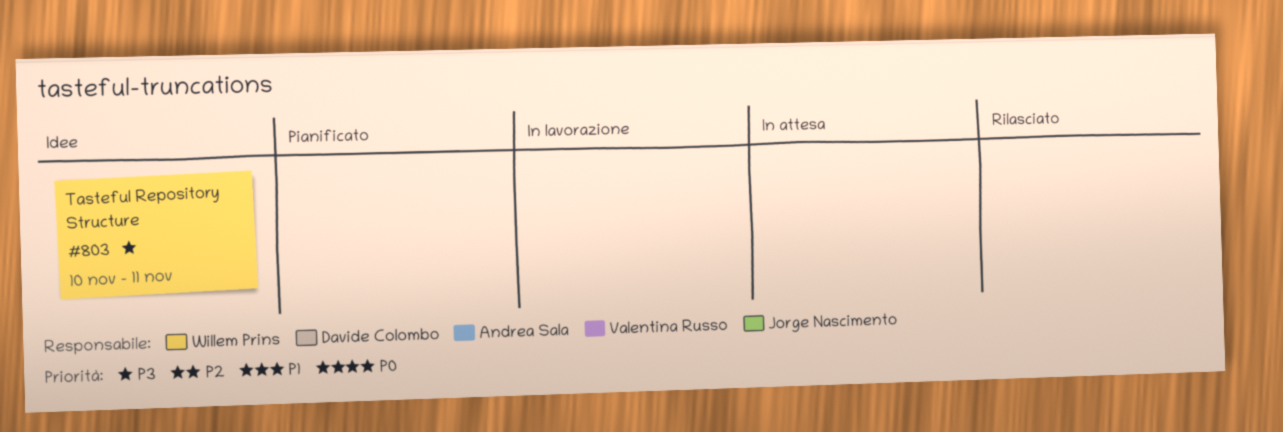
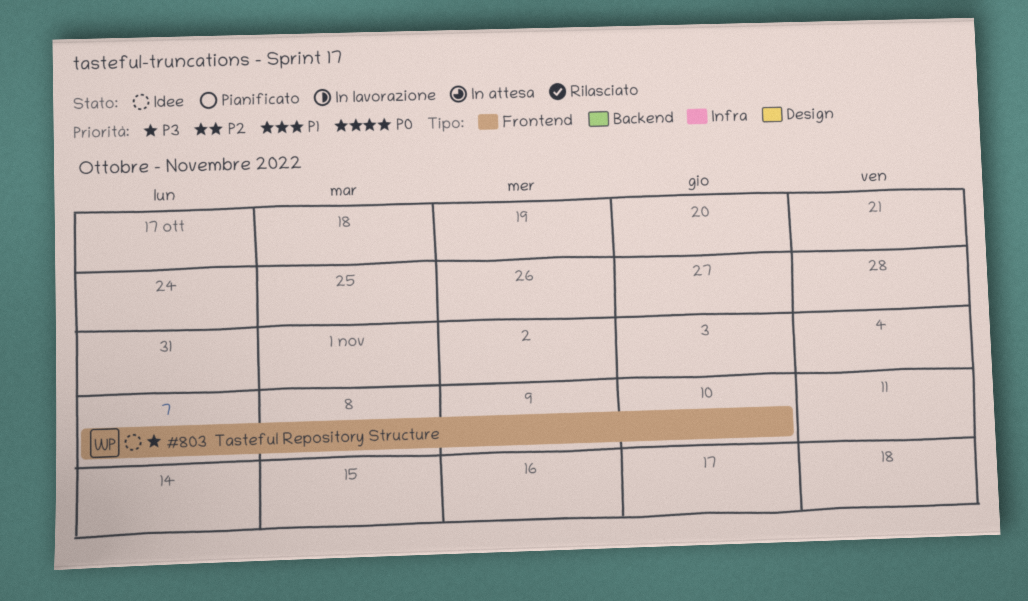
#803, start: Nov 10 -> Nov 7
#803, due: Nov 11 -> Nov 10

